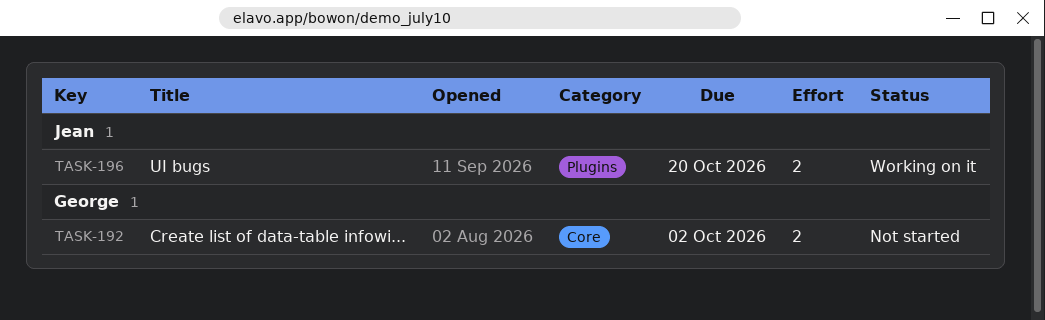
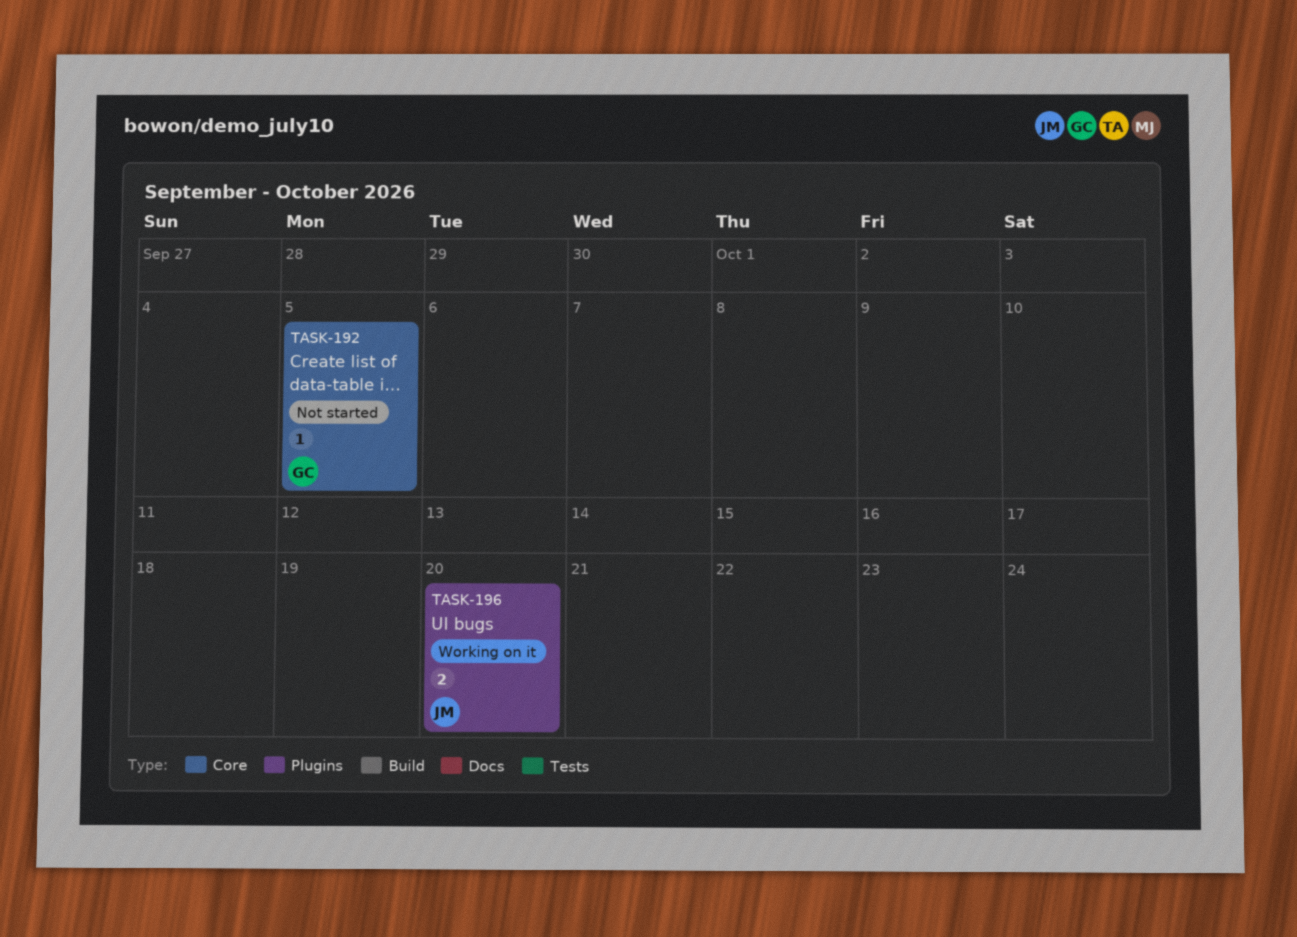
TASK-192, estimate: 2 -> 1
TASK-192, due: Oct 2 -> Oct 5

